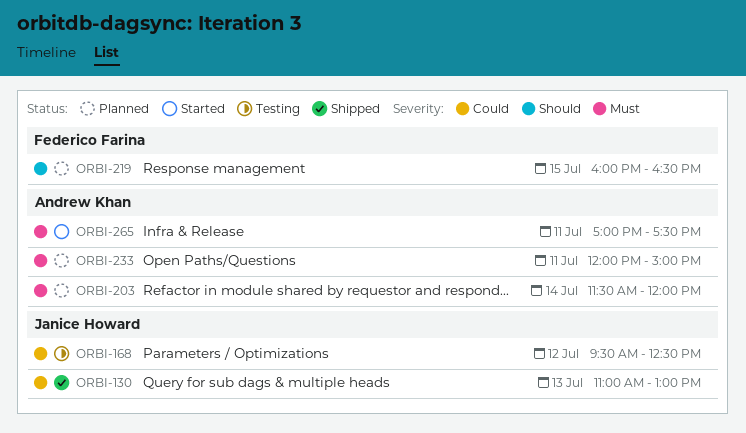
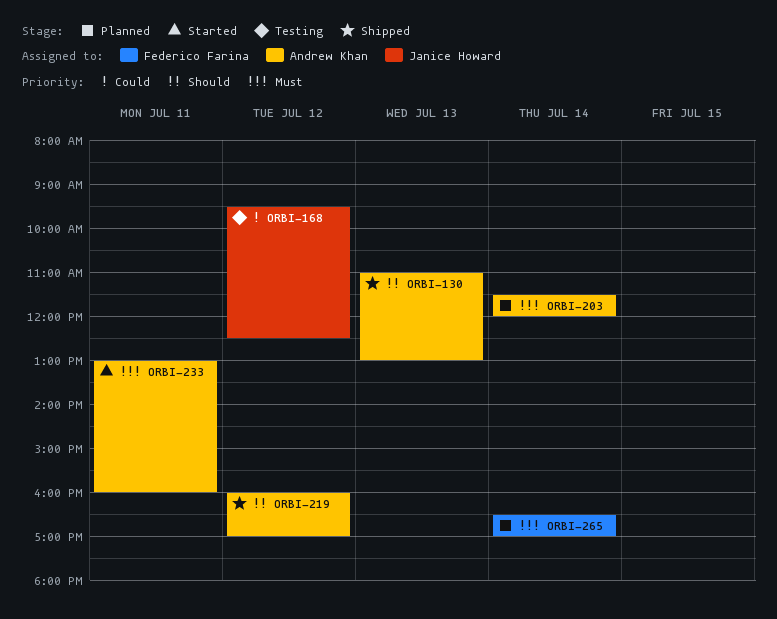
ORBI-130, owner: Janice Howard -> Andrew Khan
ORBI-130, priority: Could -> Should
ORBI-219, status: Planned -> Shipped
ORBI-219, owner: Federico Farina -> Andrew Khan
ORBI-219, day: Jul 15 -> Jul 12
ORBI-219, ends: 16:30 -> 17:00
ORBI-233, status: Planned -> Started
ORBI-233, begins: 12:00 -> 13:00
ORBI-233, ends: 15:00 -> 16:00
ORBI-265, status: Started -> Planned
ORBI-265, owner: Andrew Khan -> Federico Farina
ORBI-265, day: Jul 11 -> Jul 14
ORBI-265, begins: 17:00 -> 16:30
ORBI-265, ends: 17:30 -> 17:00

